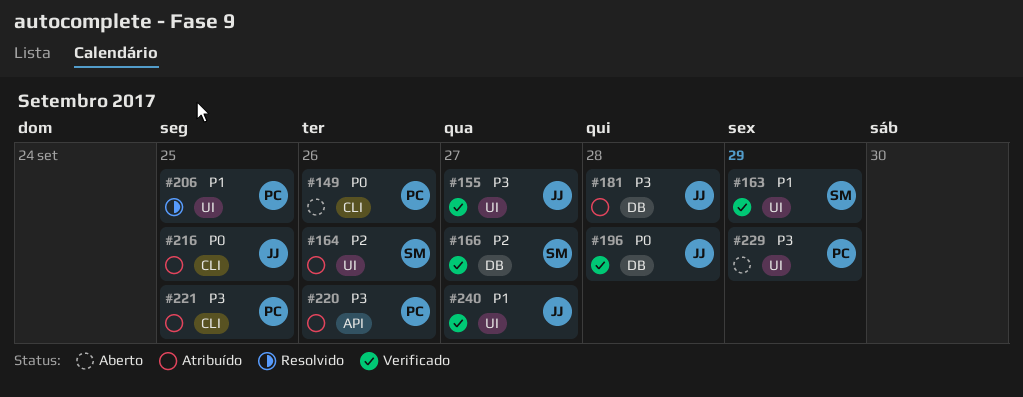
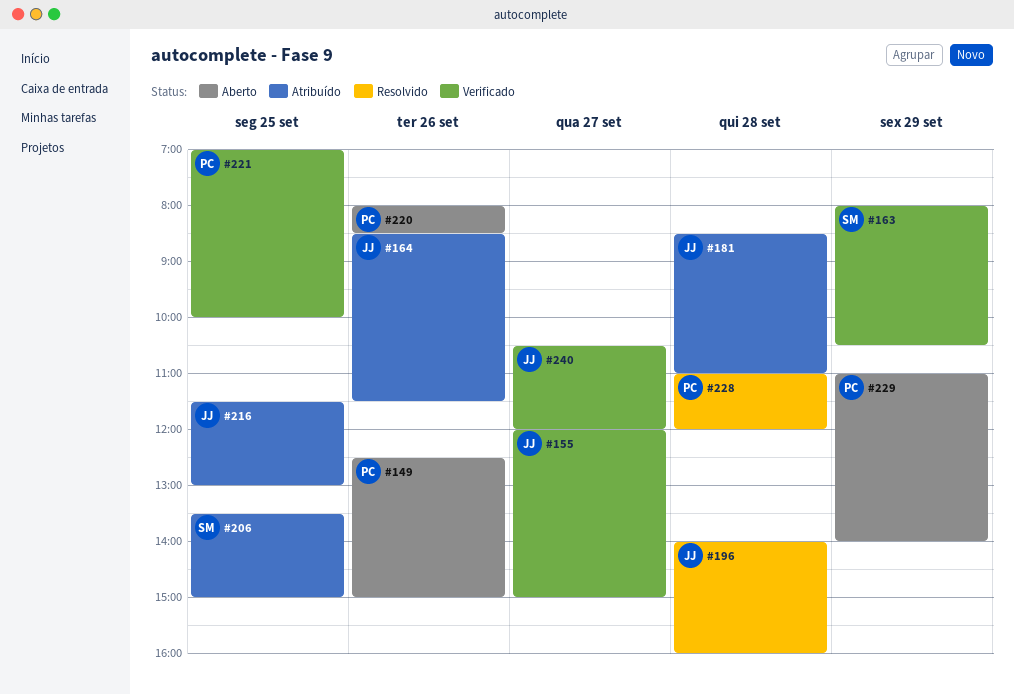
#164, owner: SM -> JJ
#166: present -> none
#196, status: Verificado -> Resolvido
#206, status: Resolvido -> Atribuído
#206, owner: PC -> SM
#220, status: Atribuído -> Aberto
#221, status: Atribuído -> Verificado
#228: none -> present

